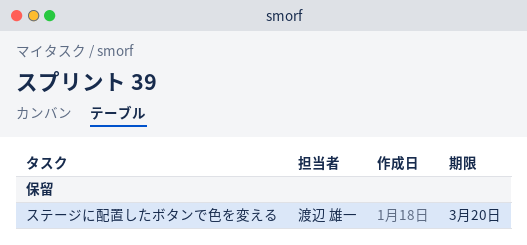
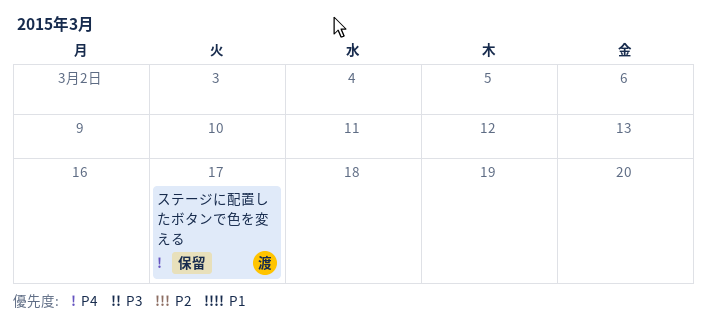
ステージに配置したボタンで色を変える, due: Mar 20 -> Mar 17

